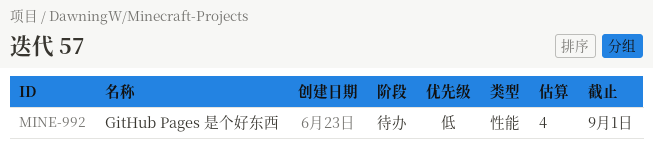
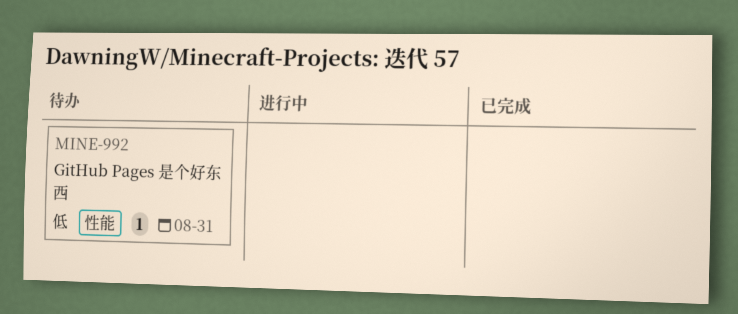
MINE-992, estimate: 4 -> 1
MINE-992, due: Sep 1 -> Aug 31

